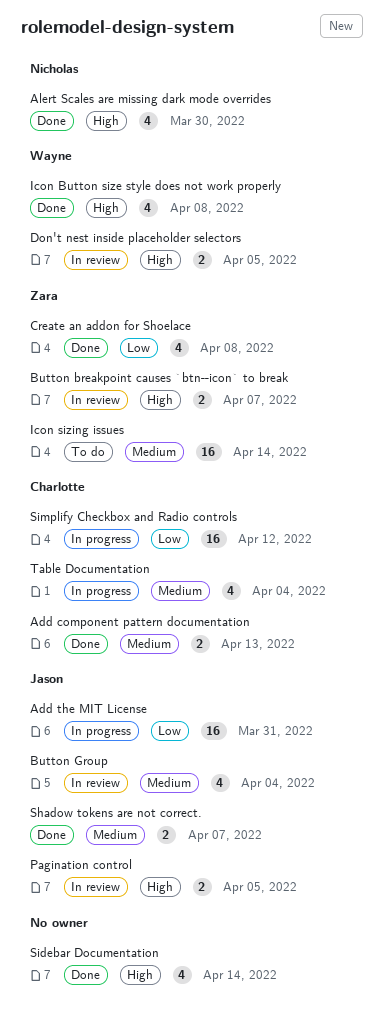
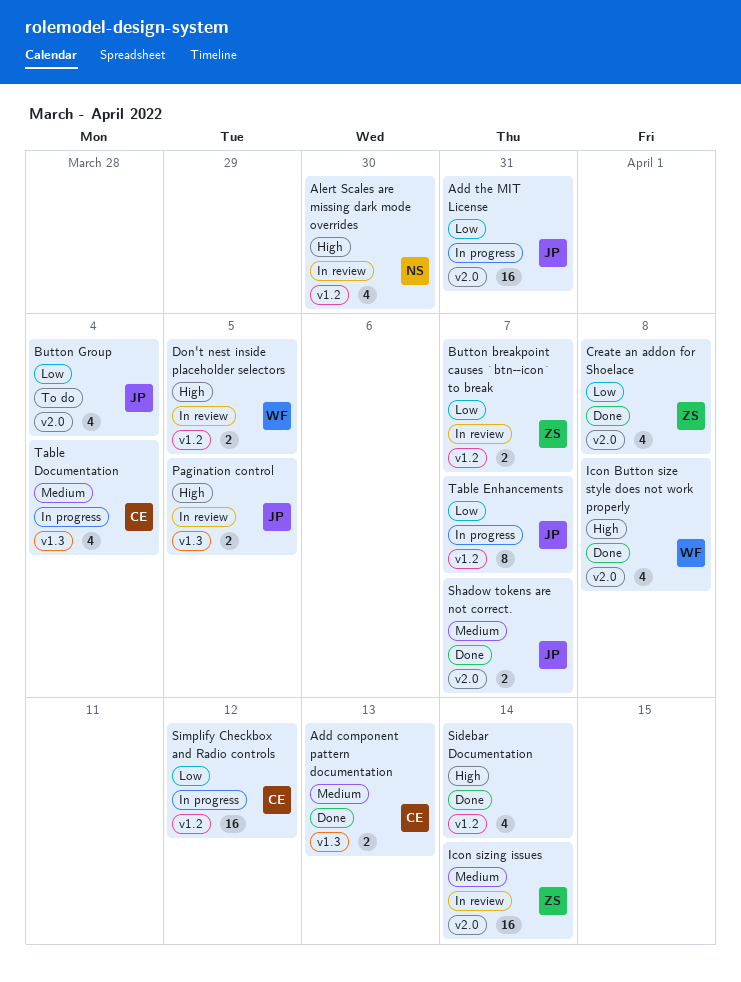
Alert Scales are missing dark mode overrides, status: Done -> In review
Button breakpoint causes `btn--icon` to break, priority: High -> Low
Button Group, status: In review -> To do
Button Group, priority: Medium -> Low
Icon sizing issues, status: To do -> In review
Table Enhancements: none -> present

